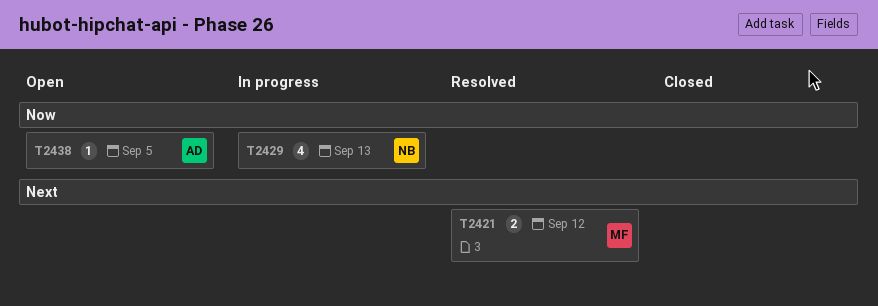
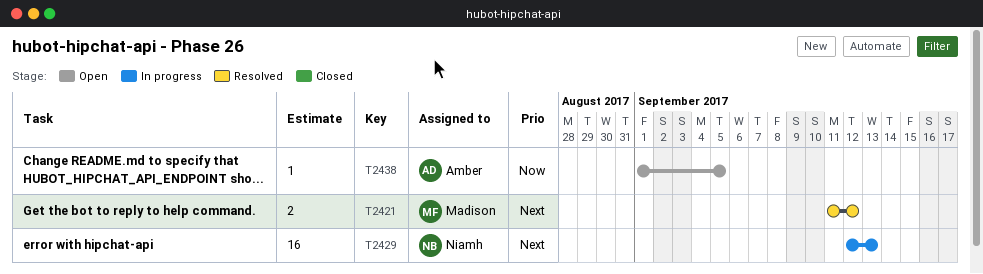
T2429, priority: Now -> Next
T2429, estimate: 4 -> 16

